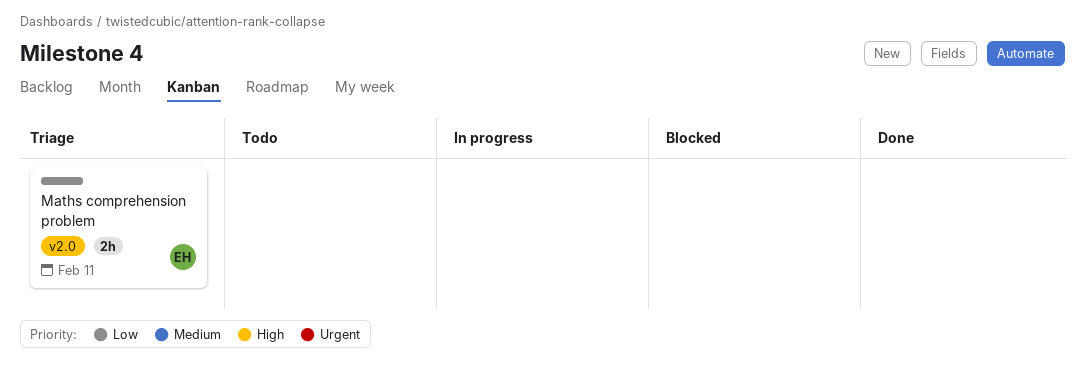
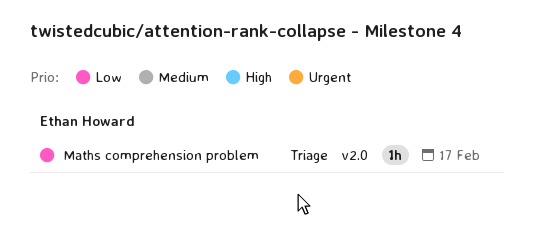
Maths comprehension problem, estimate: 2h -> 1h
Maths comprehension problem, due: Feb 11 -> Feb 17

